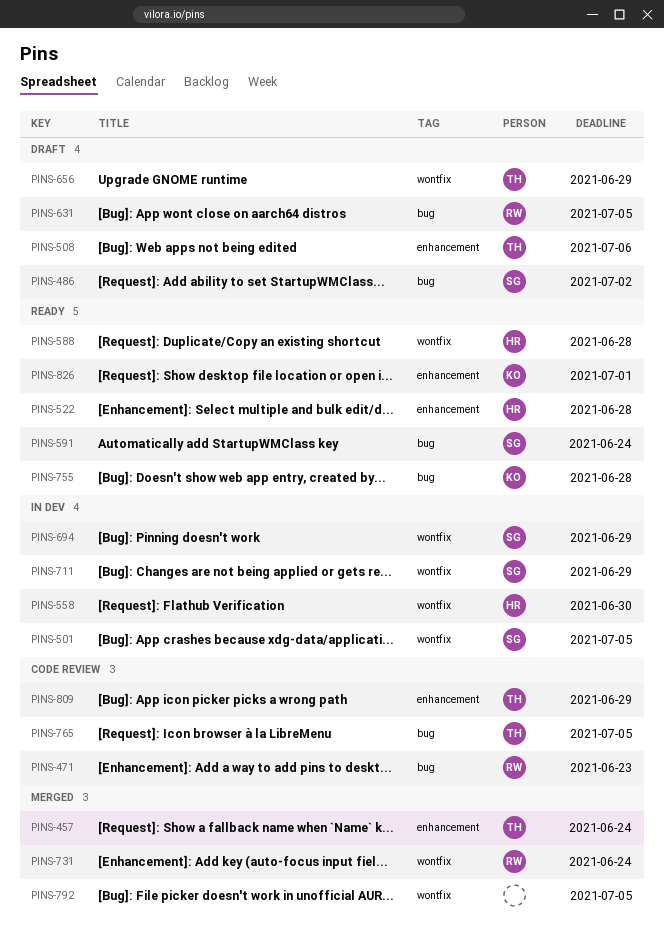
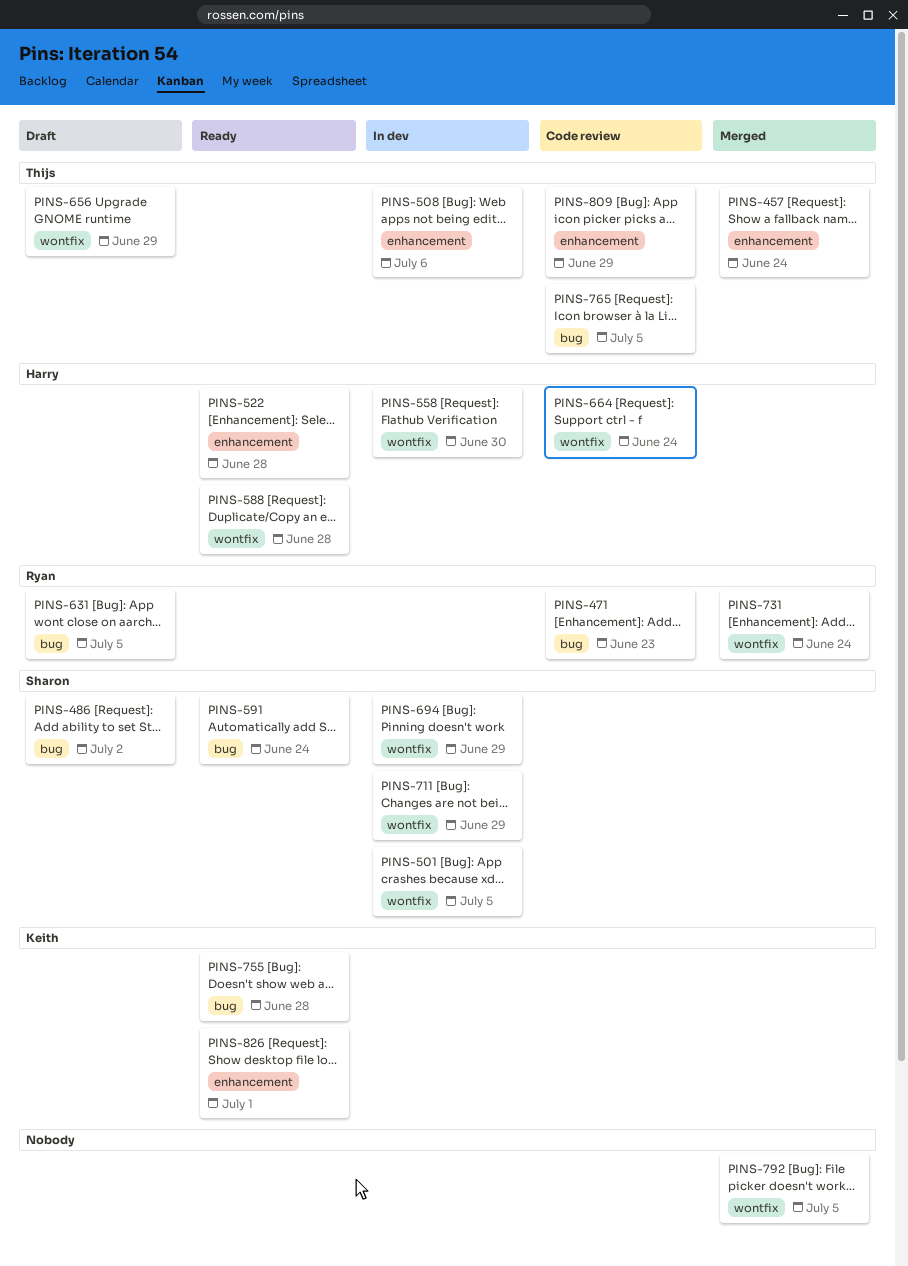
PINS-508, status: Draft -> In dev
PINS-664: none -> present

